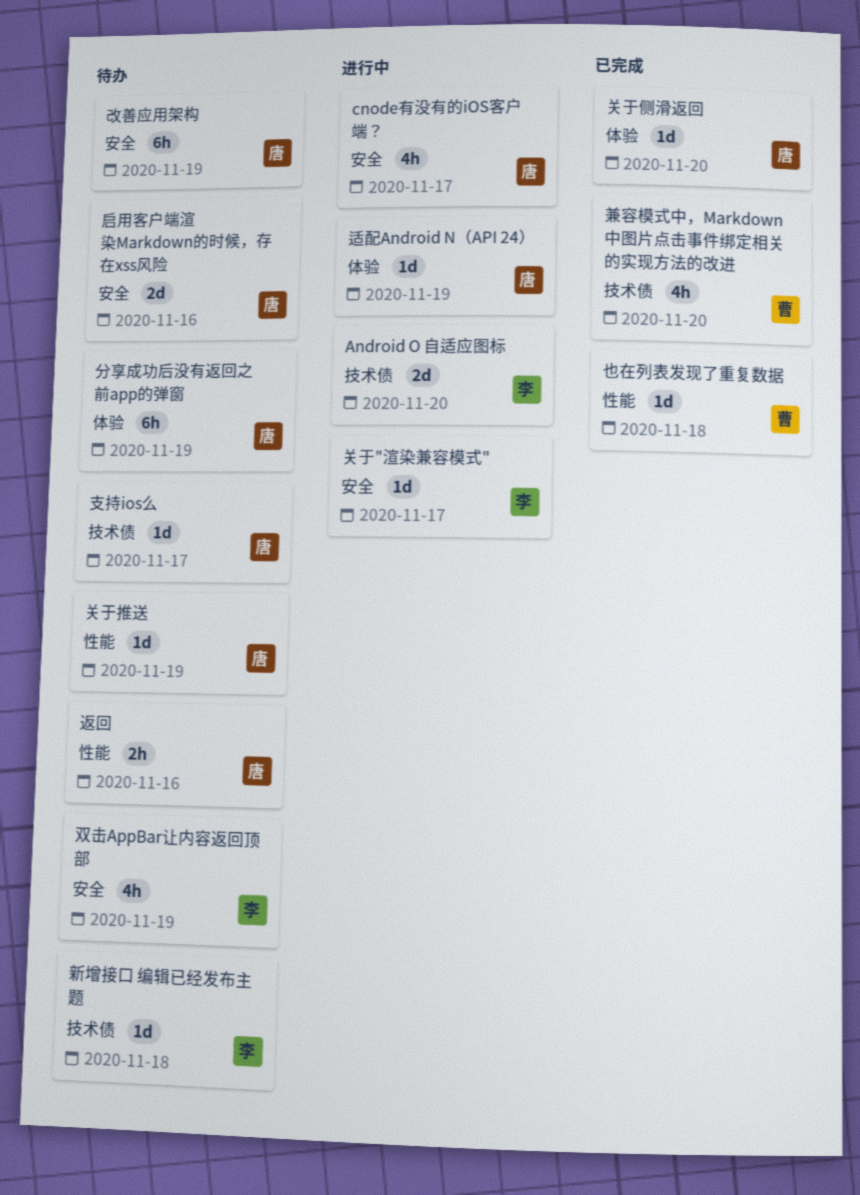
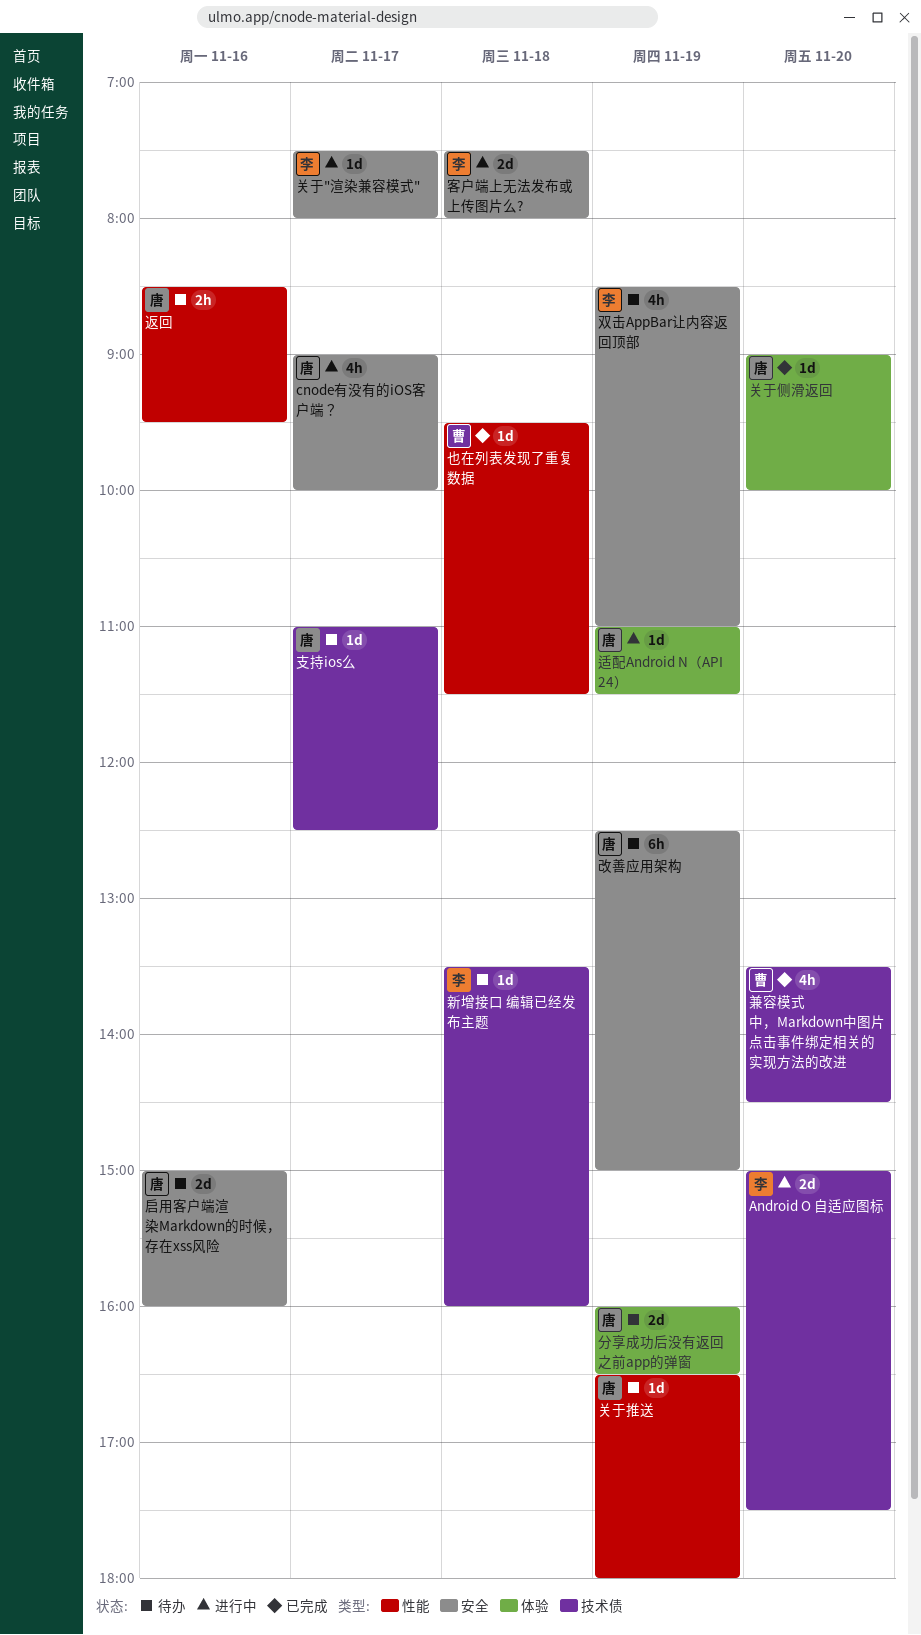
分享成功后没有返回之前app的弹窗, estimate: 6h -> 2d
客户端上无法发布或上传图片么?: none -> present

